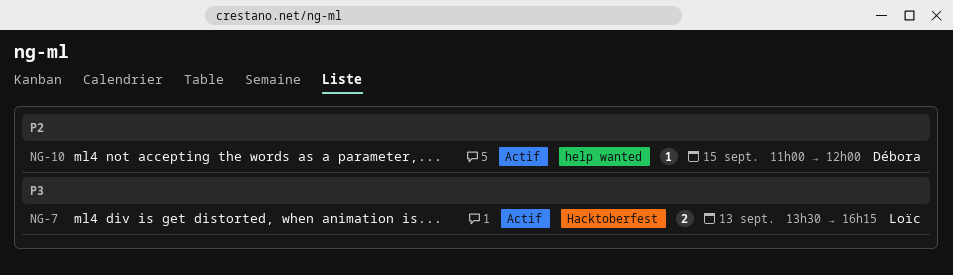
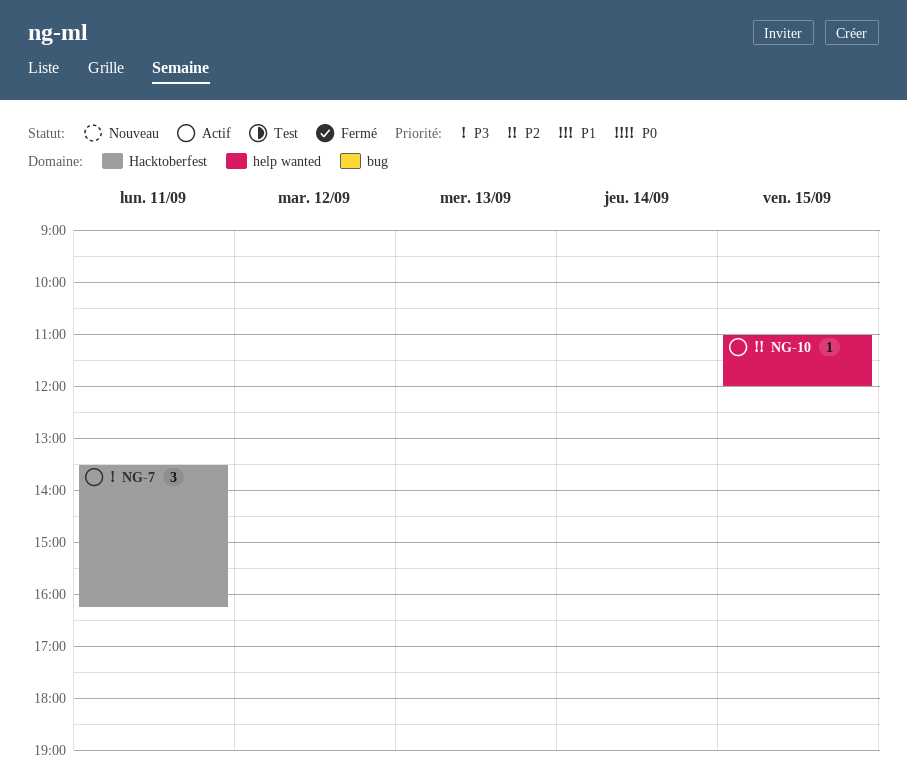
NG-7, estimate: 2 -> 3
NG-7, day: Sep 13 -> Sep 11

